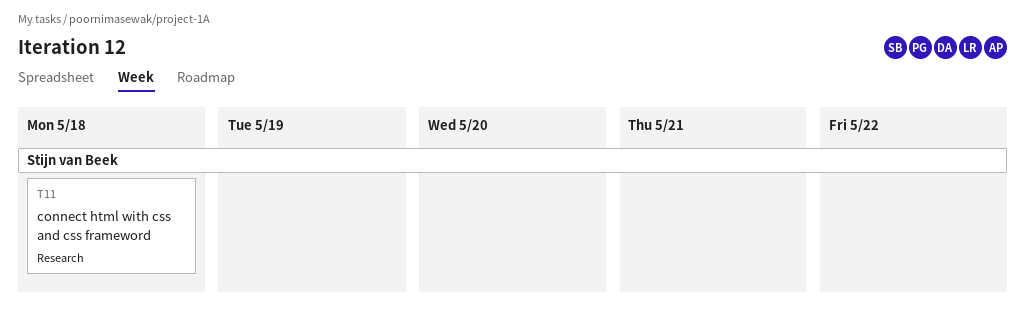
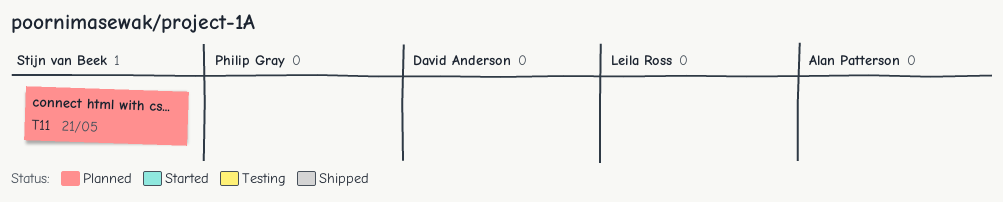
T11, due: May 18 -> May 21

